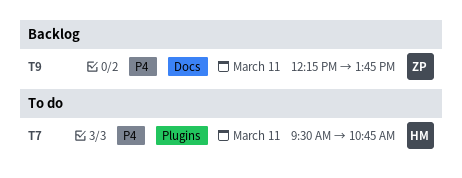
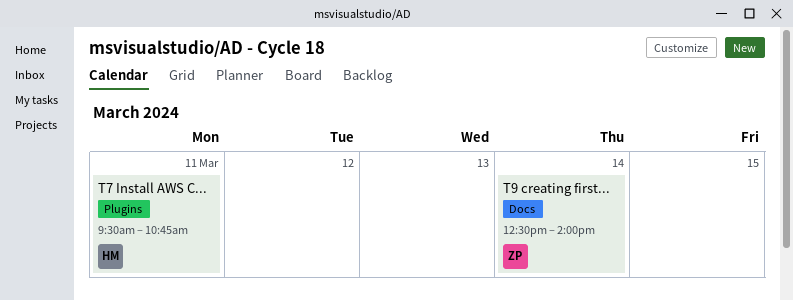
T9, day: Mar 11 -> Mar 14
T9, begins: 12:15 -> 12:30
T9, ends: 13:45 -> 14:00

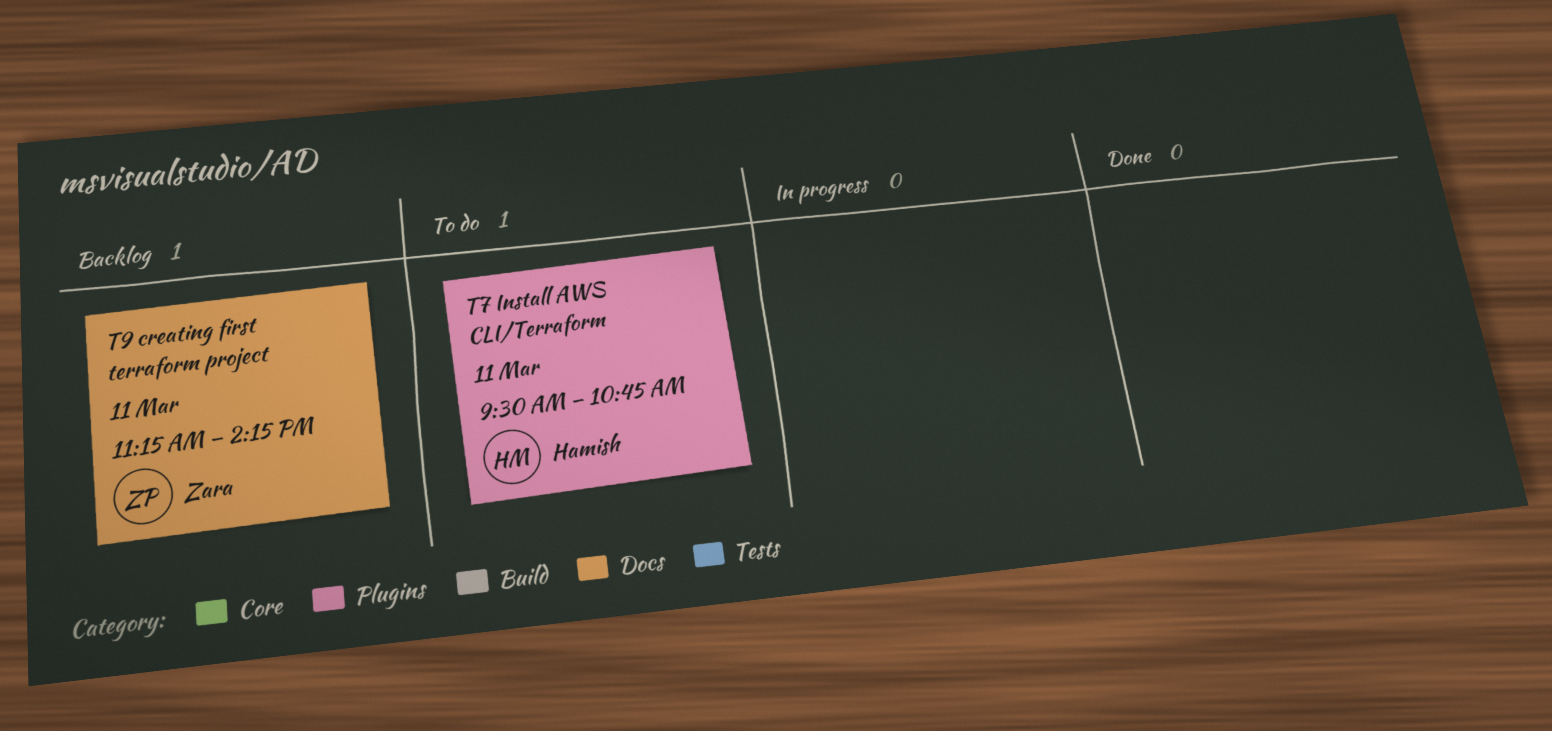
T9, day: Mar 14 -> Mar 11
T9, begins: 12:30 -> 11:15
T9, ends: 14:00 -> 14:15

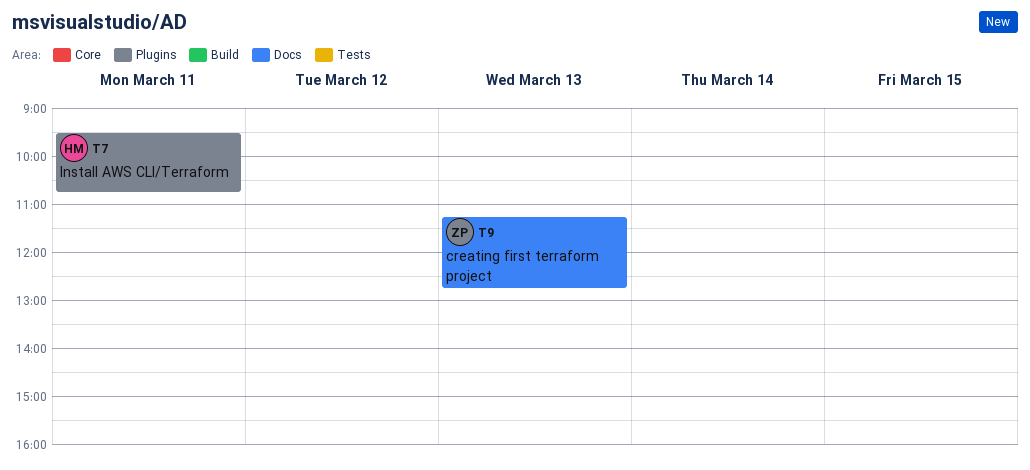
T9, day: Mar 11 -> Mar 13
T9, ends: 14:15 -> 12:45

